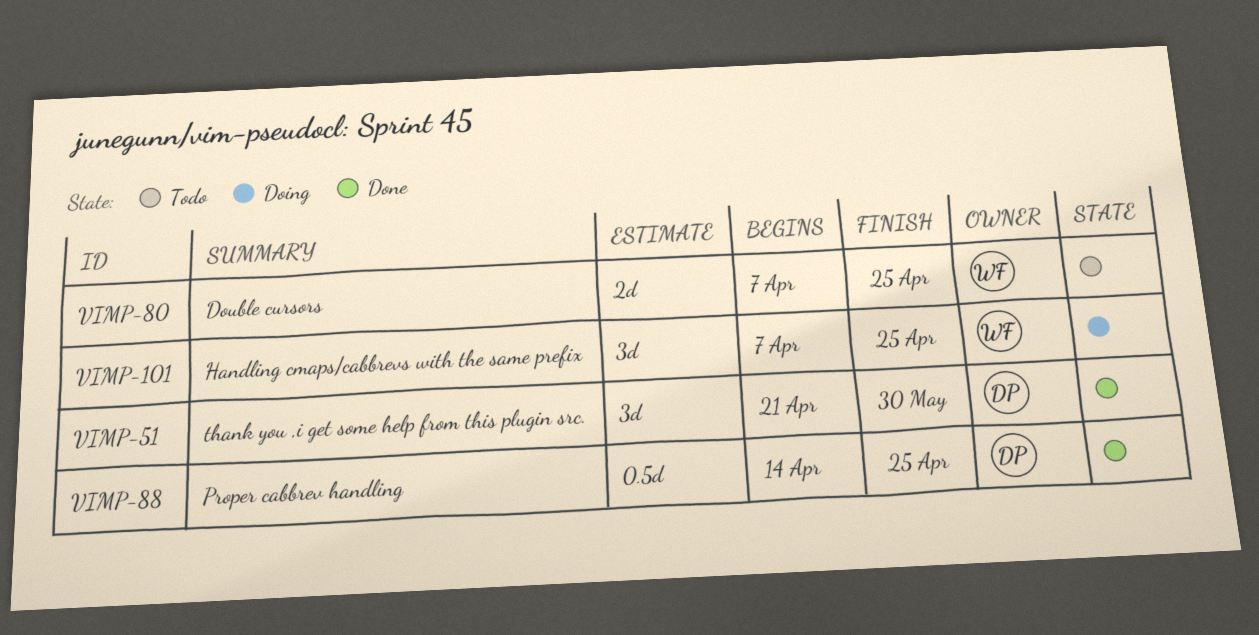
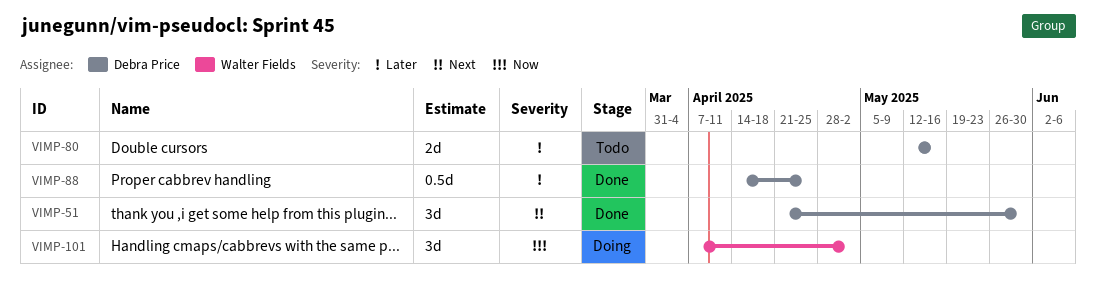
VIMP-80, owner: Walter Fields -> Debra Price
VIMP-80, start: Apr 7 -> May 12
VIMP-80, due: Apr 25 -> May 16
VIMP-101, due: Apr 25 -> May 2

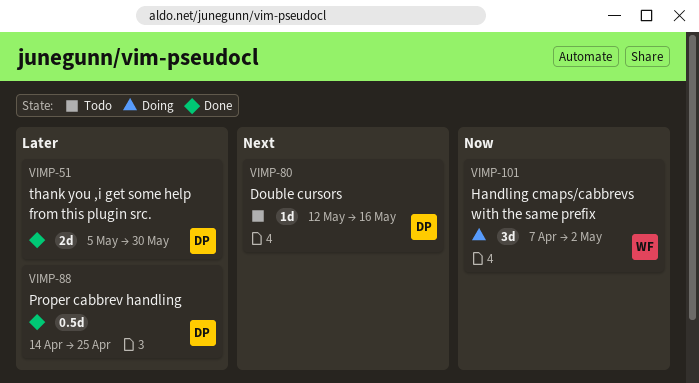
VIMP-51, priority: Next -> Later
VIMP-51, estimate: 3d -> 2d
VIMP-51, start: Apr 21 -> May 5
VIMP-80, priority: Later -> Next
VIMP-80, estimate: 2d -> 1d

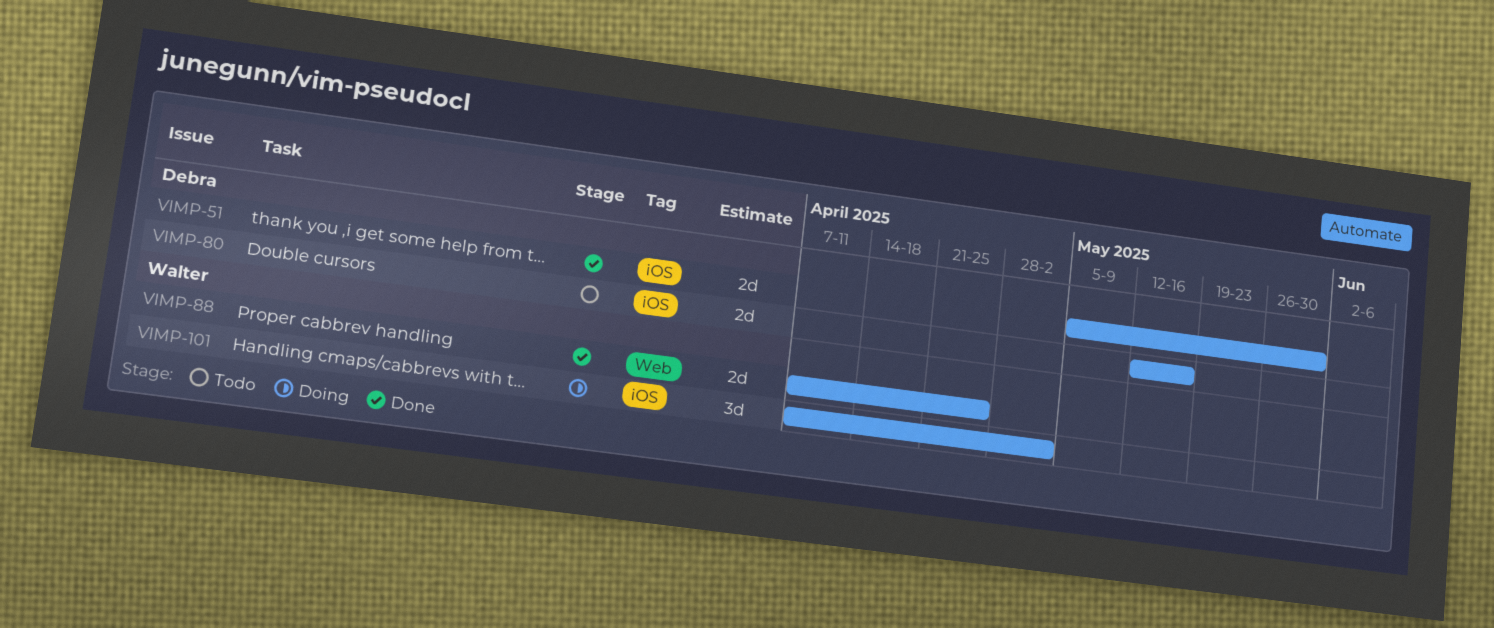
VIMP-80, estimate: 1d -> 2d
VIMP-88, owner: Debra -> Walter
VIMP-88, estimate: 0.5d -> 2d
VIMP-88, start: Apr 14 -> Apr 7

